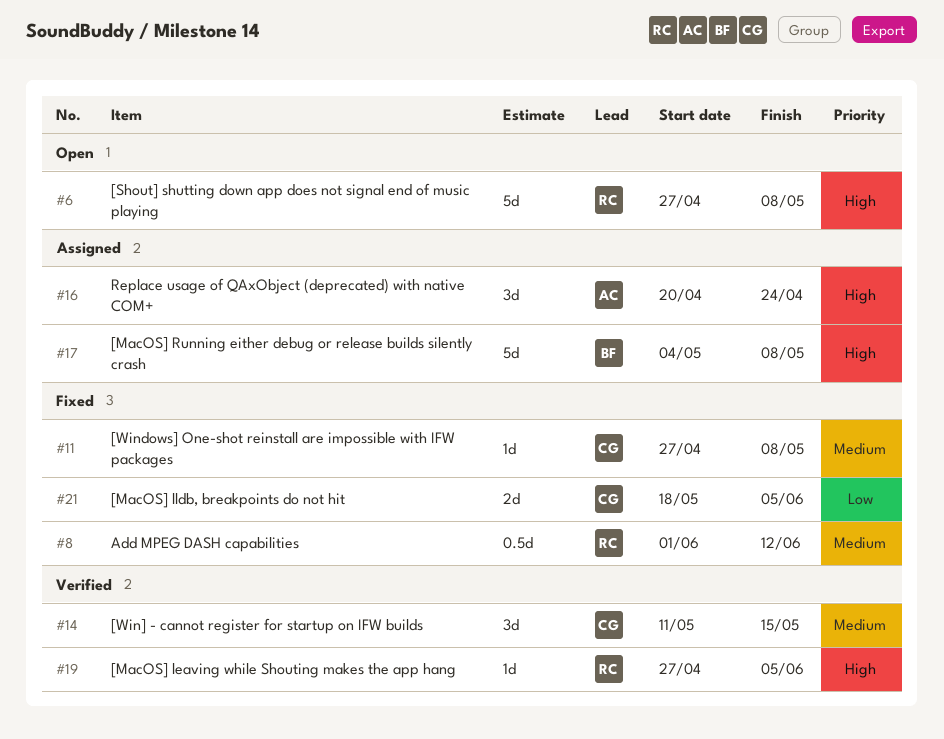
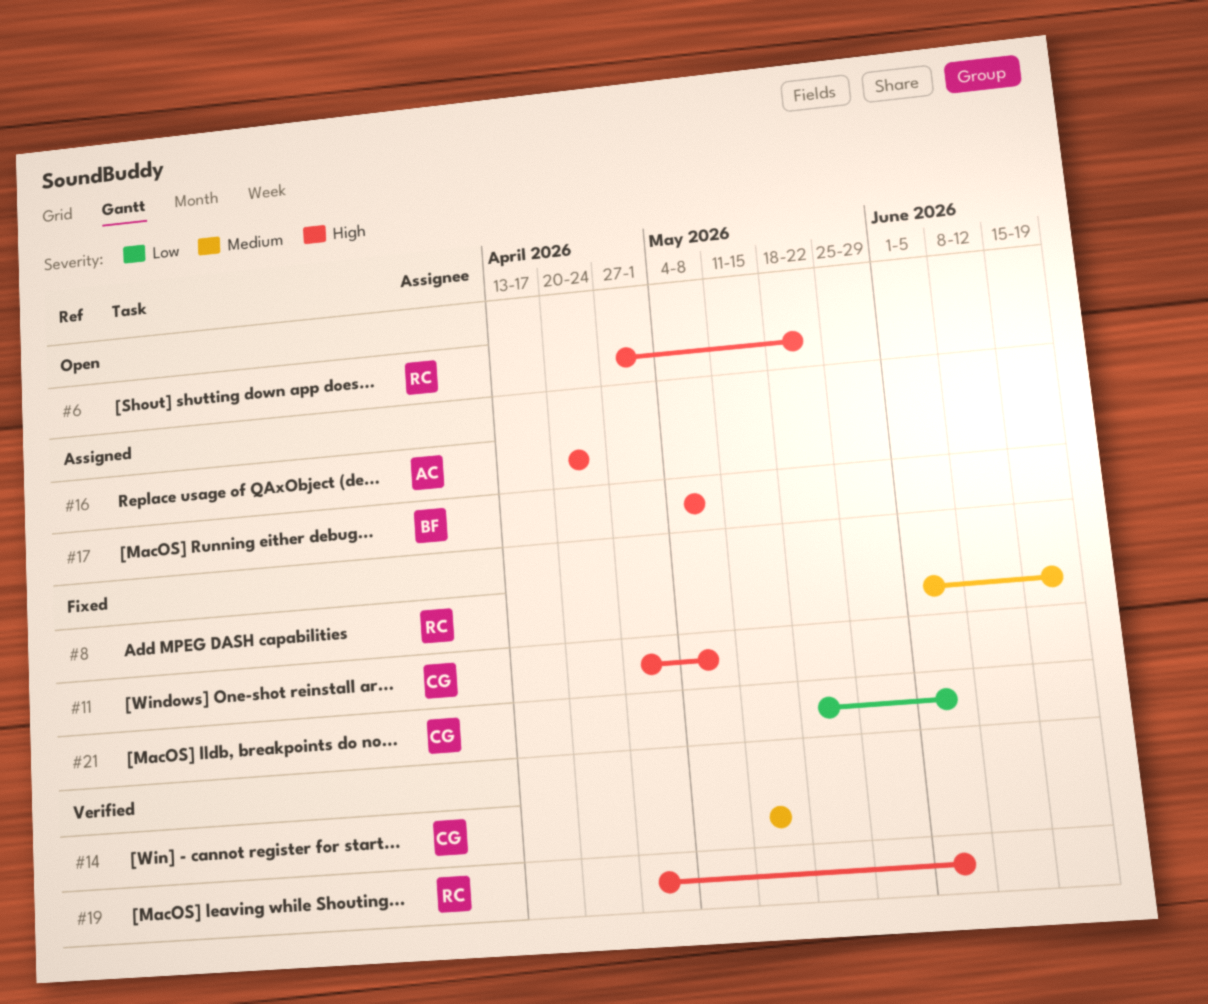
#6, due: May 8 -> May 22
#8, due: Jun 12 -> Jun 19
#11, priority: Medium -> High

